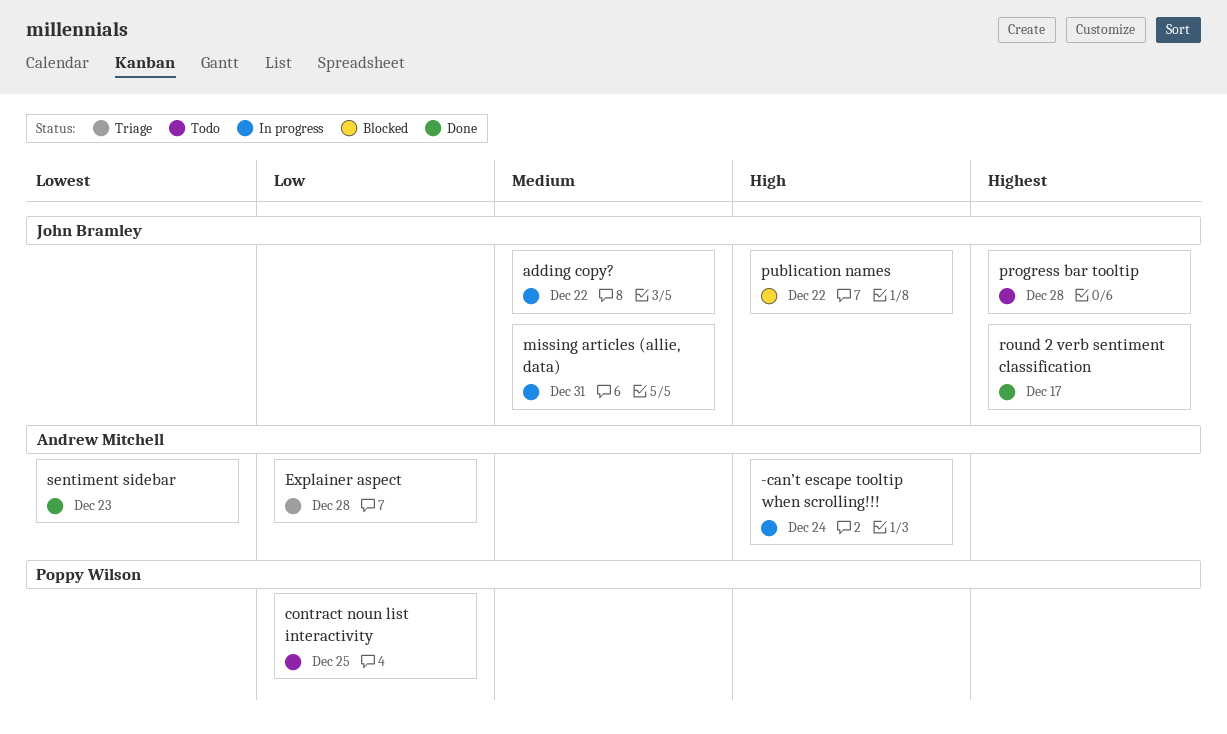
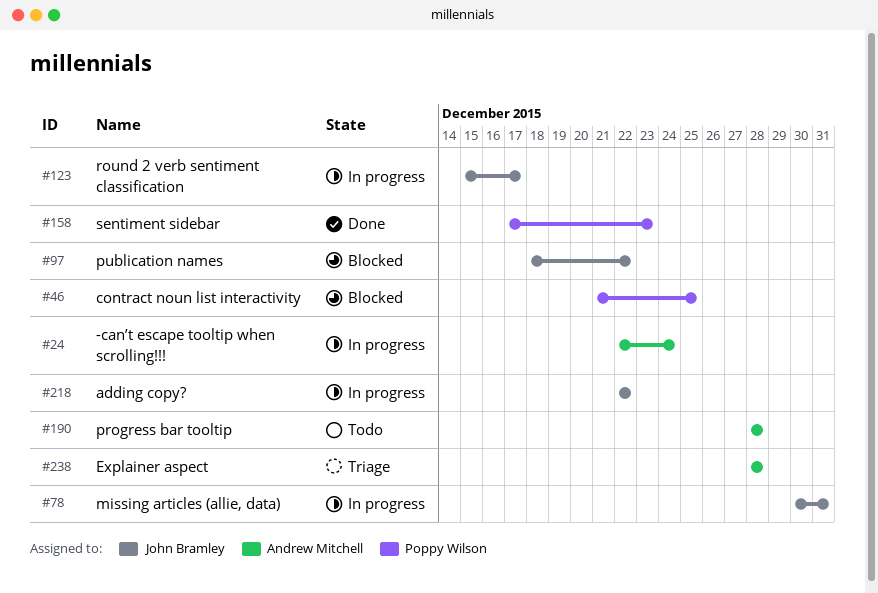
contract noun list interactivity, status: Todo -> Blocked
progress bar tooltip, owner: John Bramley -> Andrew Mitchell
round 2 verb sentiment classification, status: Done -> In progress
sentiment sidebar, owner: Andrew Mitchell -> Poppy Wilson

